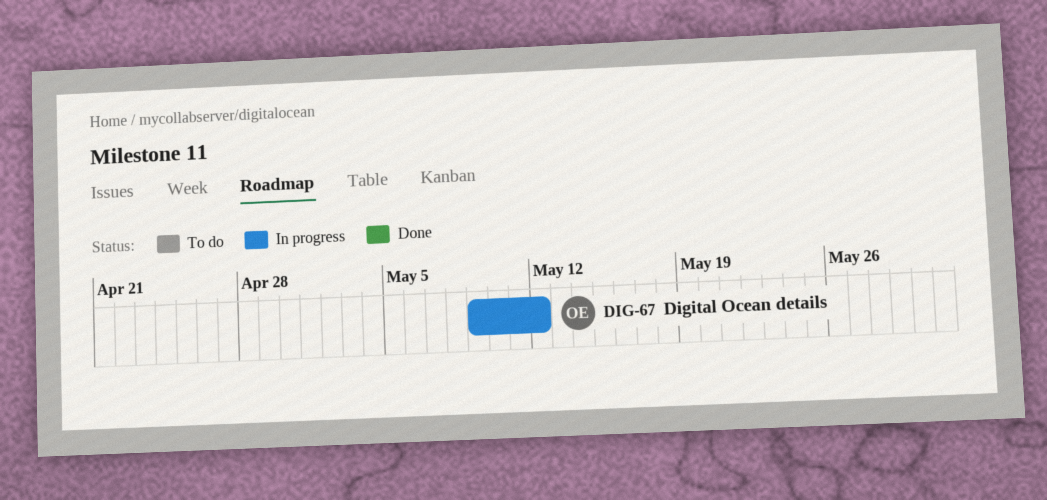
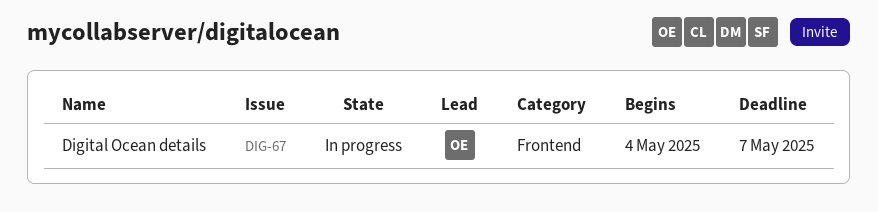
DIG-67, start: May 9 -> May 4
DIG-67, due: May 12 -> May 7

